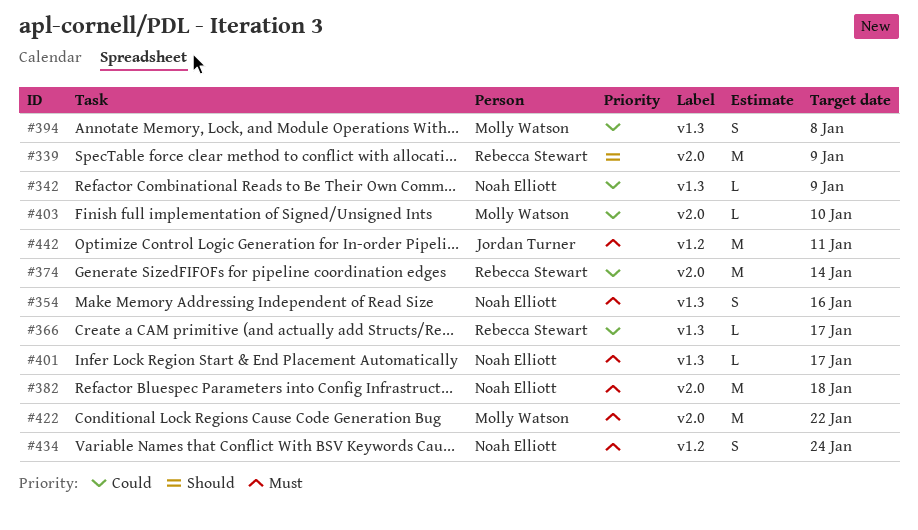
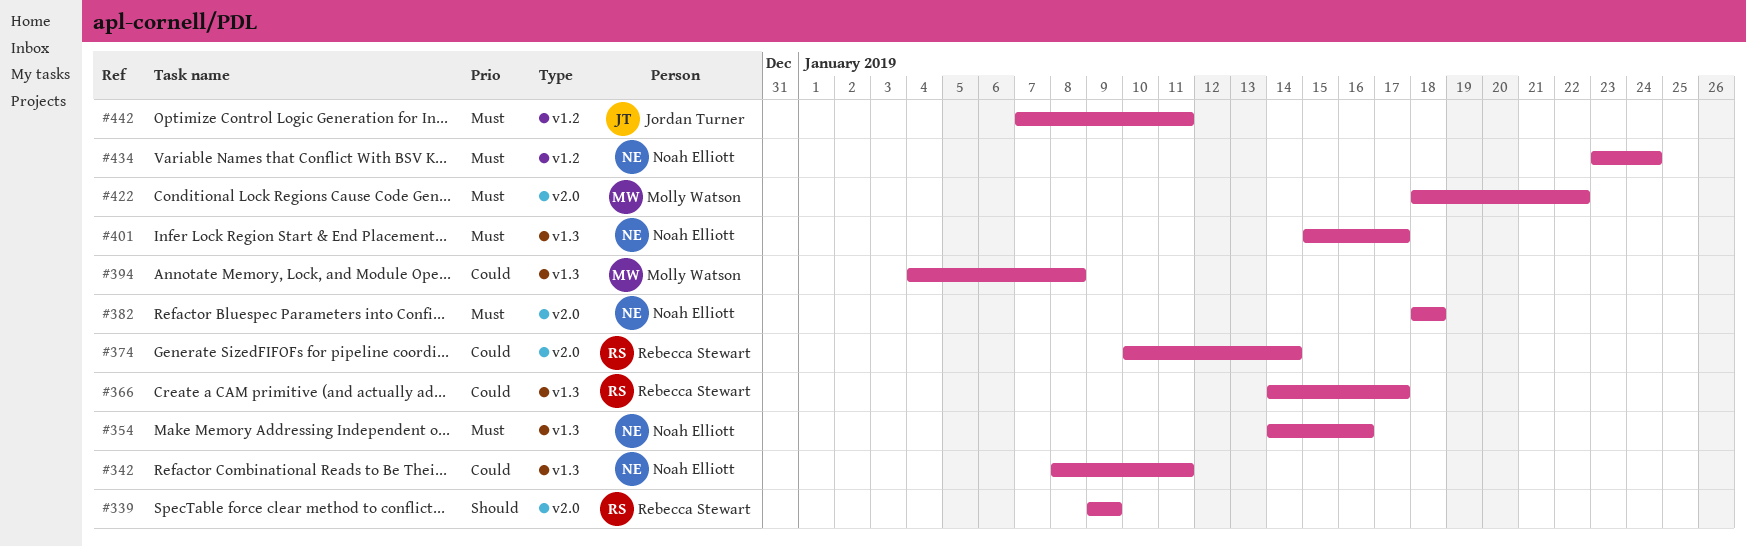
#342, due: Jan 9 -> Jan 11
#403: present -> none

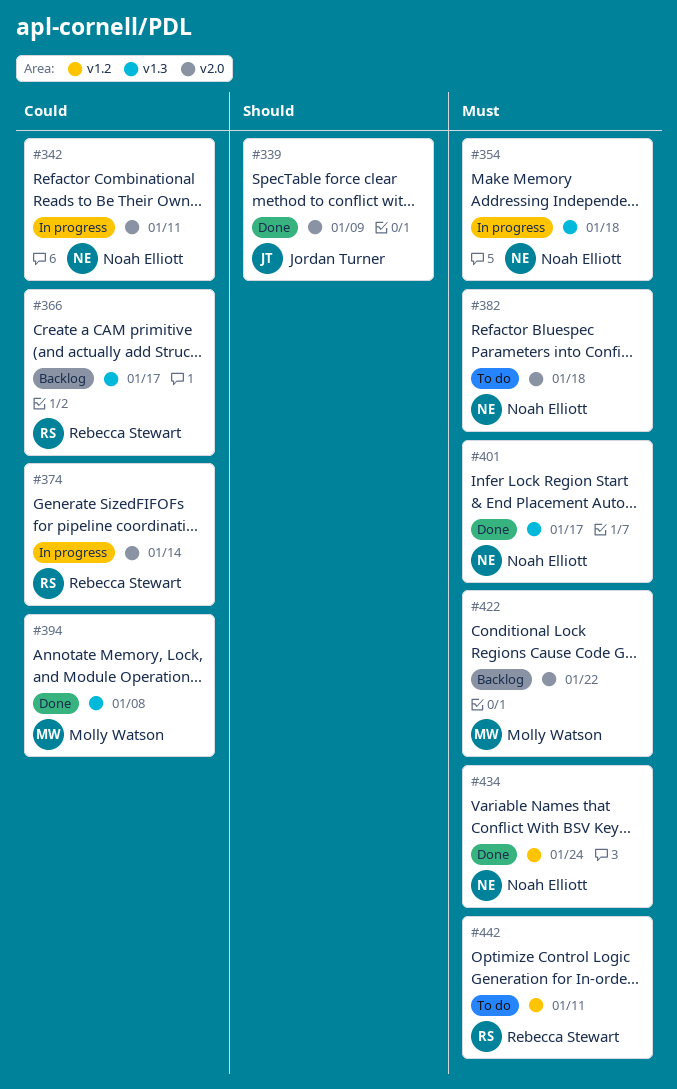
#339, owner: Rebecca Stewart -> Jordan Turner
#342, label: v1.3 -> v2.0
#354, due: Jan 16 -> Jan 18
#442, owner: Jordan Turner -> Rebecca Stewart

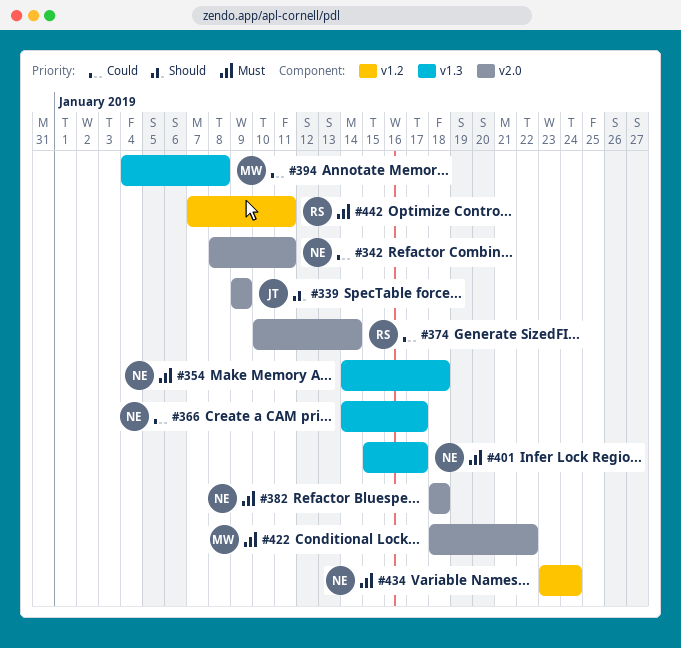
#366, owner: Rebecca Stewart -> Noah Elliott

